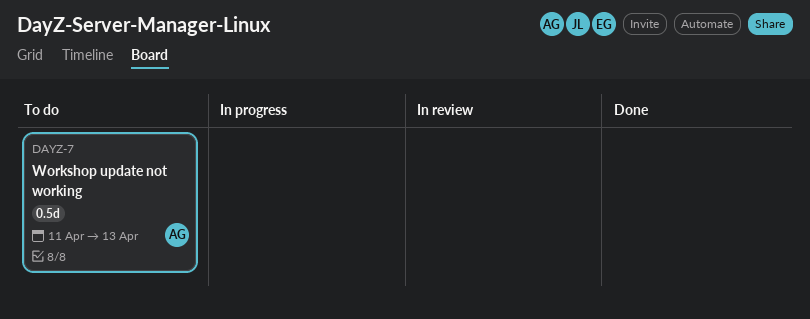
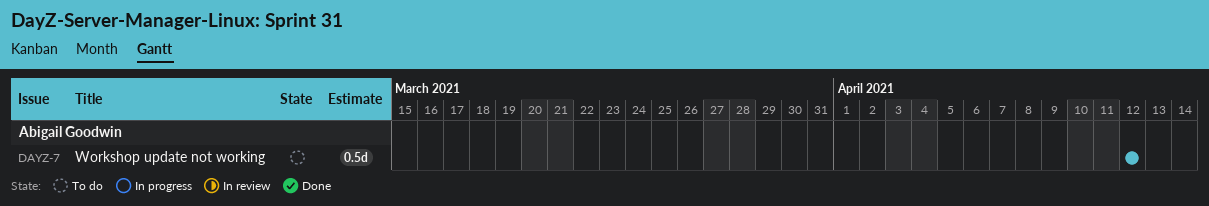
DAYZ-7, start: Apr 11 -> Apr 12
DAYZ-7, due: Apr 13 -> Apr 12

